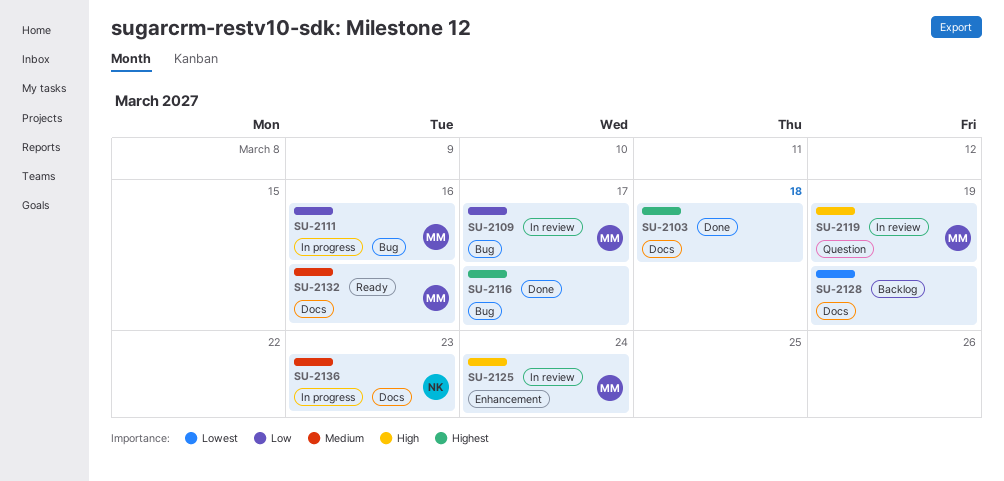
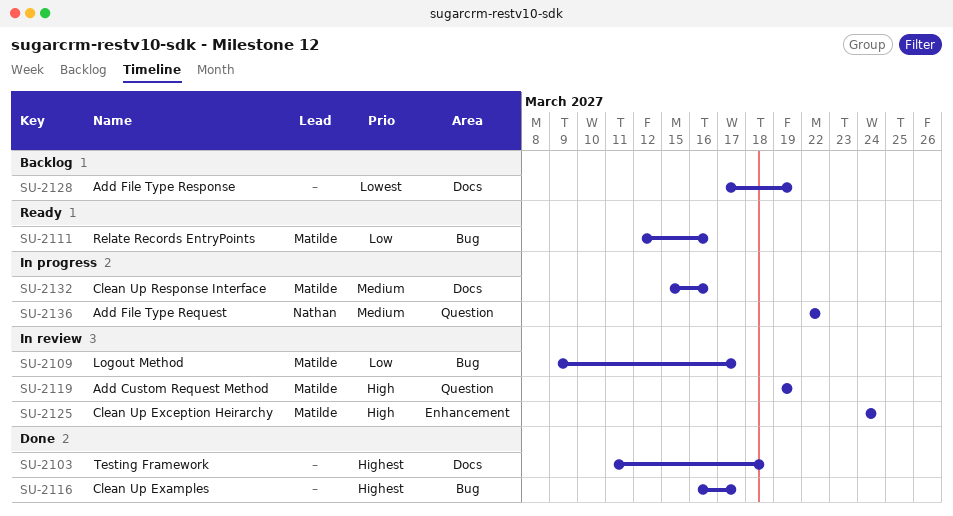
SU-2111, status: In progress -> Ready
SU-2132, status: Ready -> In progress
SU-2136, label: Docs -> Question
SU-2136, due: Mar 23 -> Mar 22

